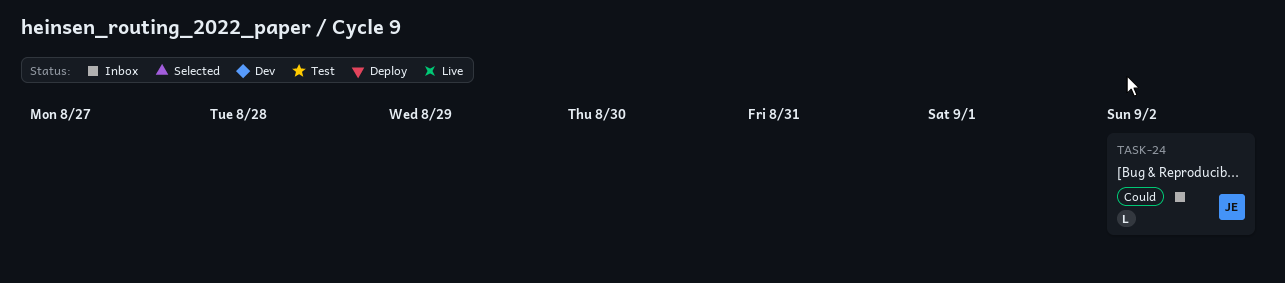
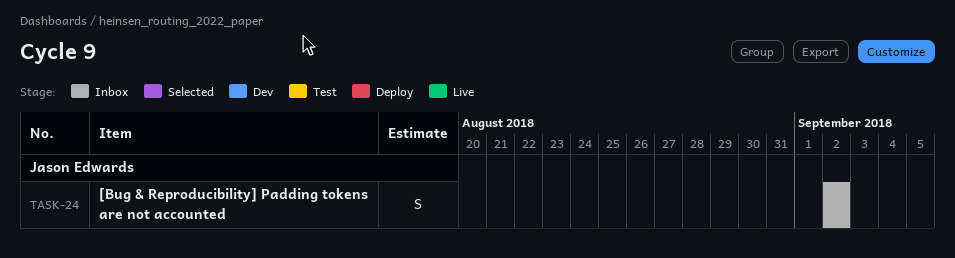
TASK-24, estimate: L -> S

